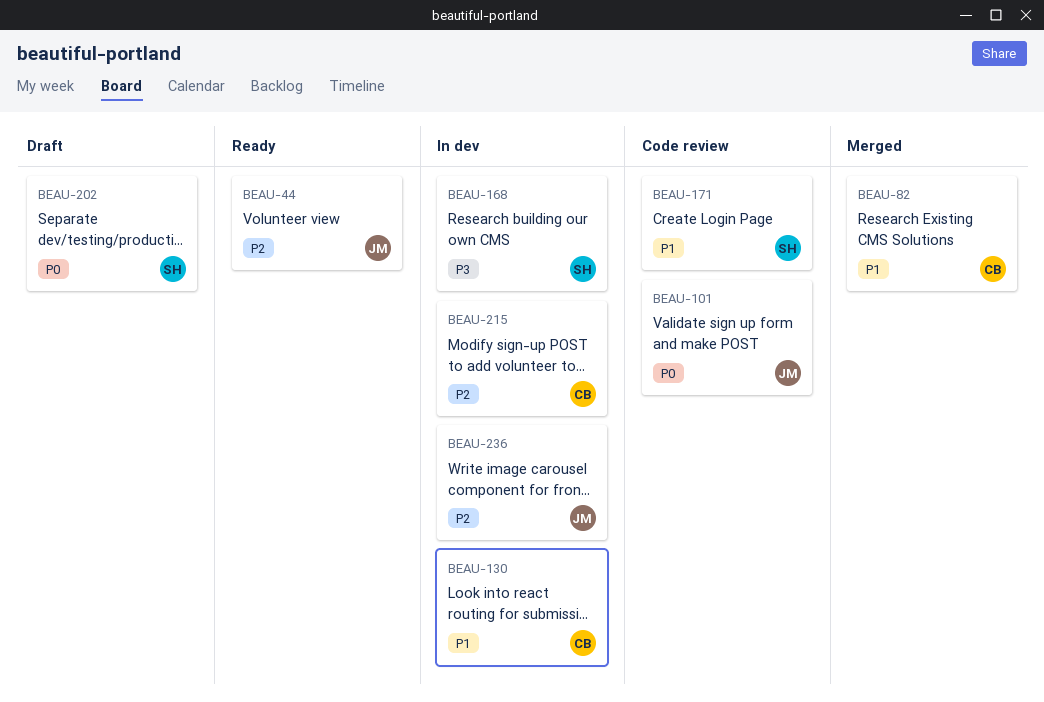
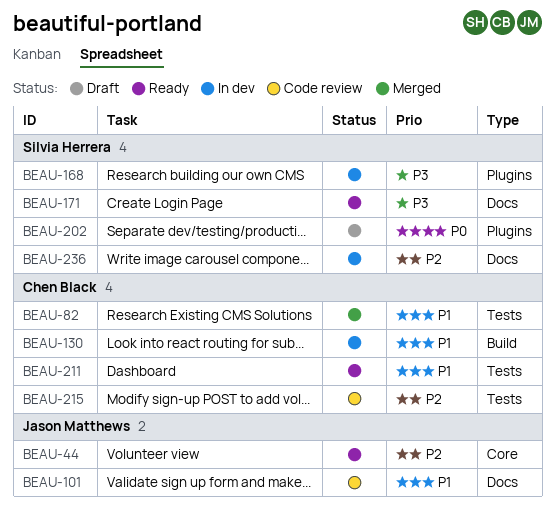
BEAU-101, priority: P0 -> P1
BEAU-171, status: Code review -> Ready
BEAU-171, priority: P1 -> P3
BEAU-211: none -> present
BEAU-215, status: In dev -> Code review
BEAU-236, owner: Jason Matthews -> Silvia Herrera

